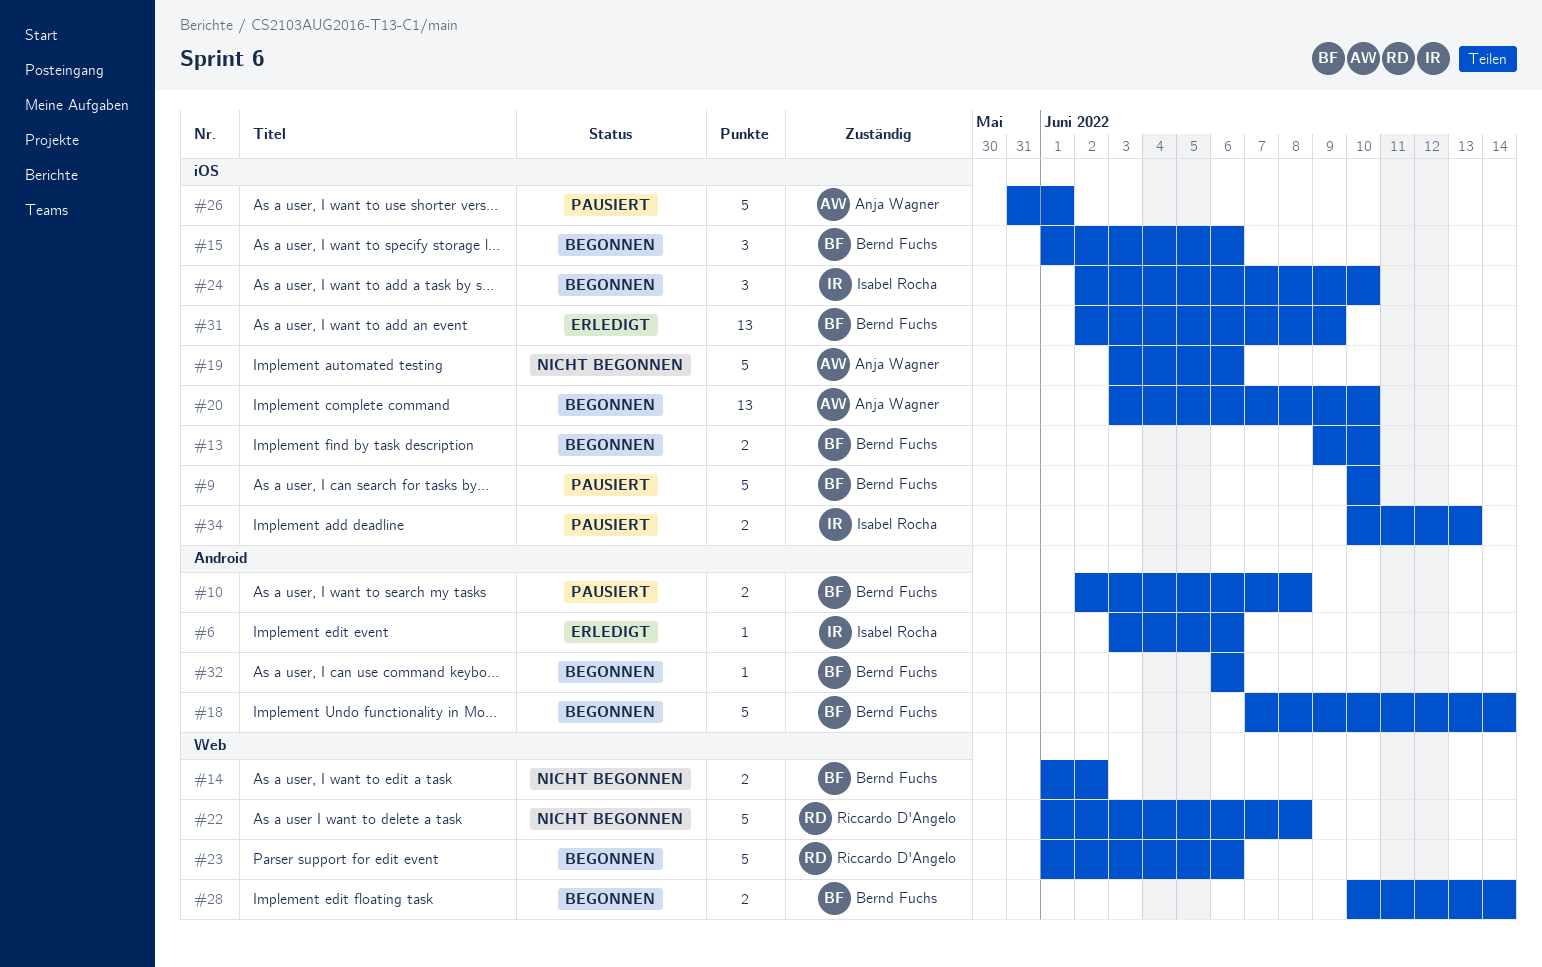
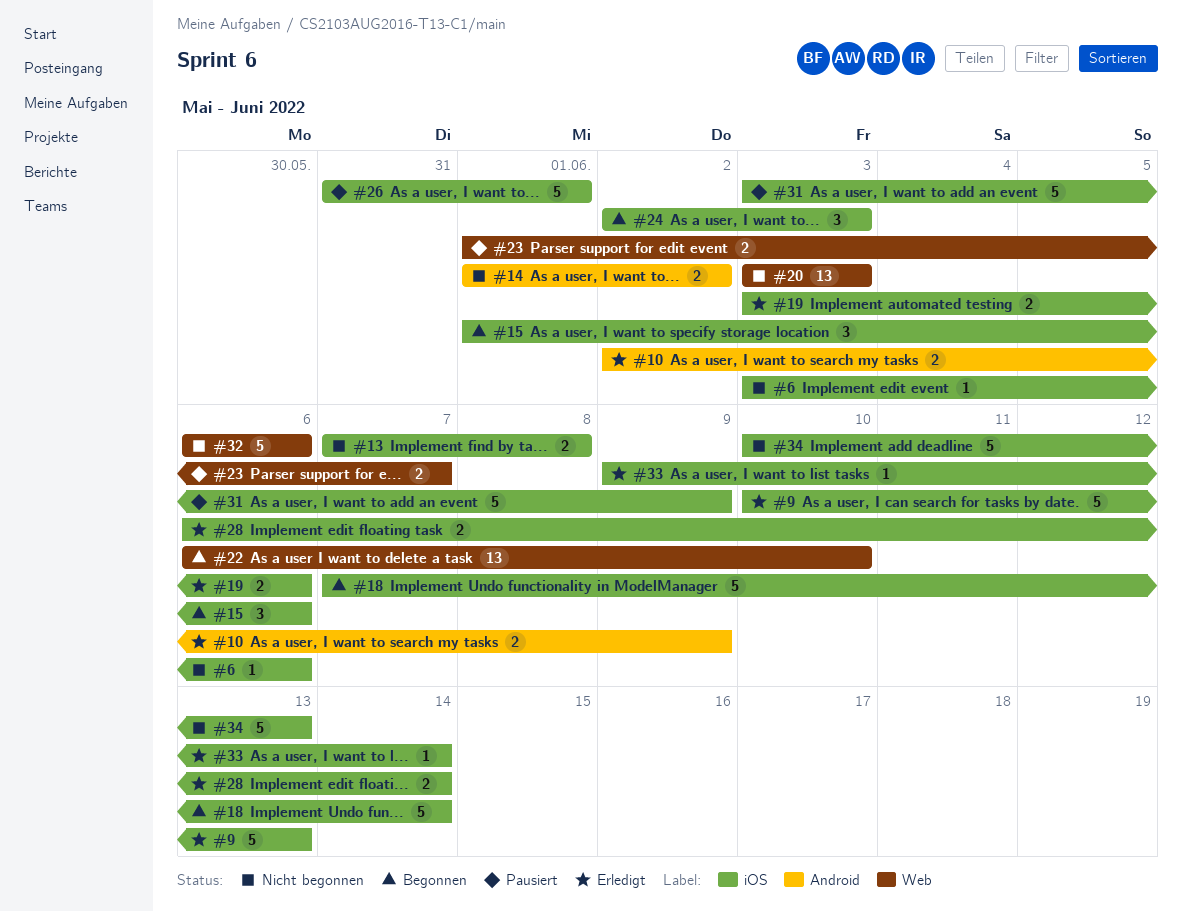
#6, status: Erledigt -> Nicht begonnen
#6, label: Android -> iOS
#9, status: Pausiert -> Erledigt
#9, due: Jun 10 -> Jun 13
#10, status: Pausiert -> Erledigt
#10, due: Jun 8 -> Jun 9
#13, status: Begonnen -> Nicht begonnen
#13, start: Jun 9 -> Jun 7
#13, due: Jun 10 -> Jun 8
#14, label: Web -> Android
#18, label: Android -> iOS
#19, status: Nicht begonnen -> Erledigt
#19, estimate: 5 -> 2
#20, status: Begonnen -> Nicht begonnen
#20, label: iOS -> Web
#20, due: Jun 10 -> Jun 3
#22, status: Nicht begonnen -> Begonnen
#22, estimate: 5 -> 13
#22, start: Jun 1 -> Jun 6
#22, due: Jun 8 -> Jun 10
#23, status: Begonnen -> Pausiert
#23, estimate: 5 -> 2
#23, due: Jun 6 -> Jun 7
#24, due: Jun 10 -> Jun 3
#28, status: Begonnen -> Erledigt
#28, label: Web -> iOS
#28, start: Jun 10 -> Jun 6
#31, status: Erledigt -> Pausiert
#31, estimate: 13 -> 5
#31, start: Jun 2 -> Jun 3
#32, status: Begonnen -> Nicht begonnen
#32, label: Android -> Web
#32, estimate: 1 -> 5
#33: none -> present
#34, status: Pausiert -> Nicht begonnen
#34, estimate: 2 -> 5

